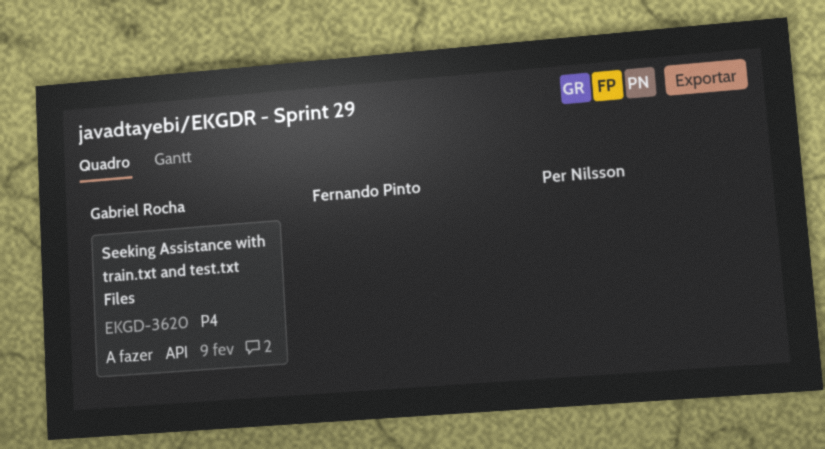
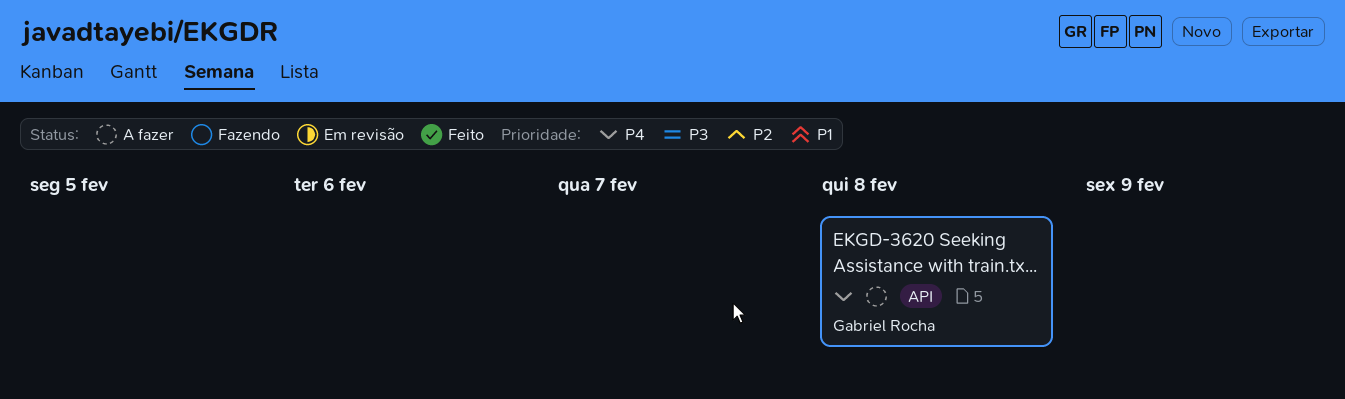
EKGD-3620, due: Feb 9 -> Feb 8

